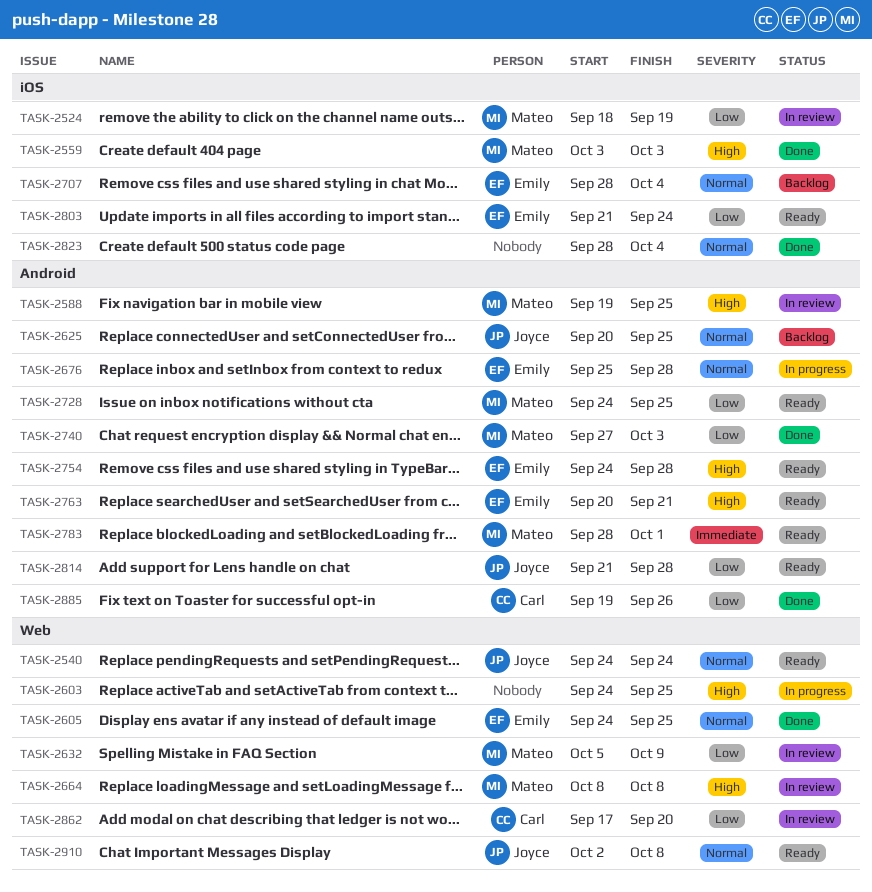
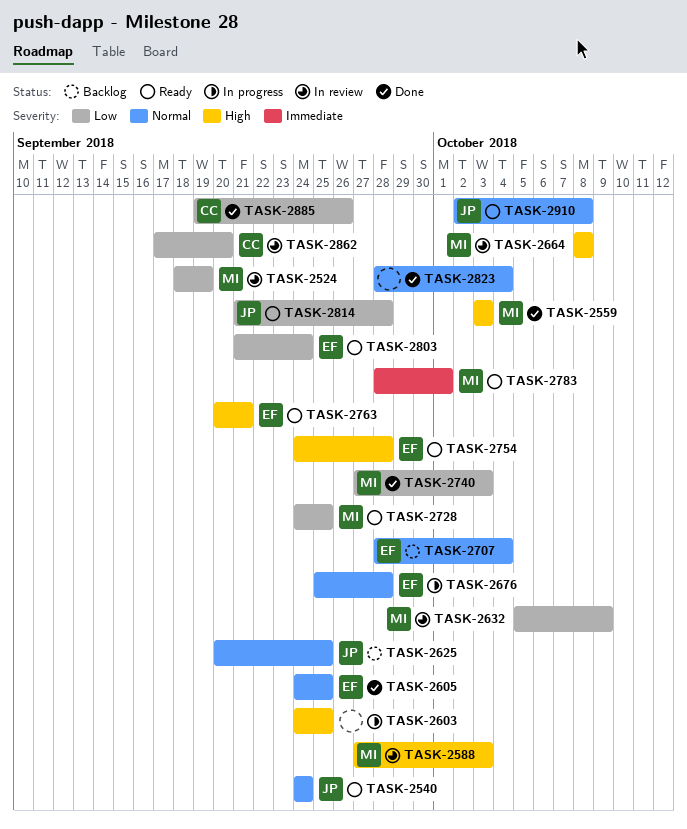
TASK-2588, start: Sep 19 -> Sep 27
TASK-2588, due: Sep 25 -> Oct 3

